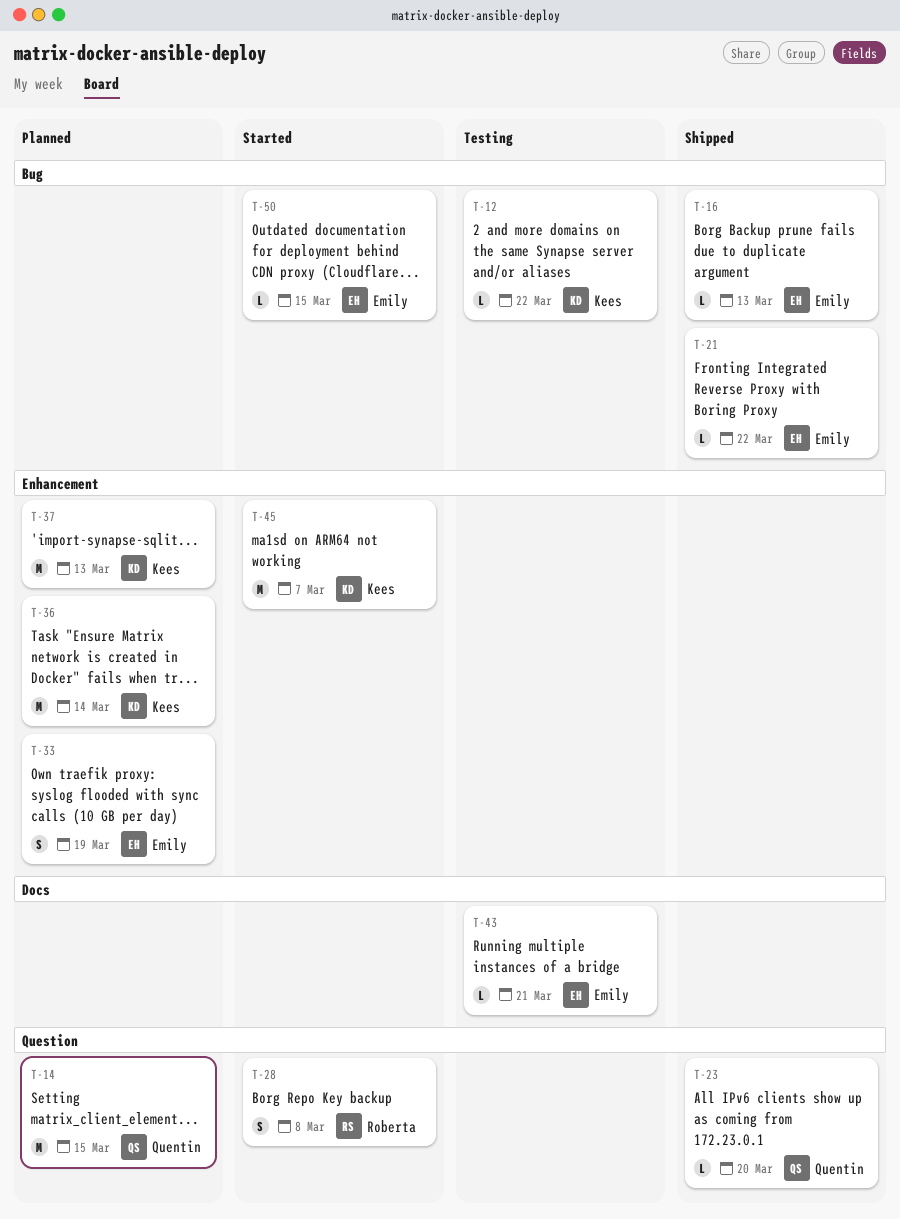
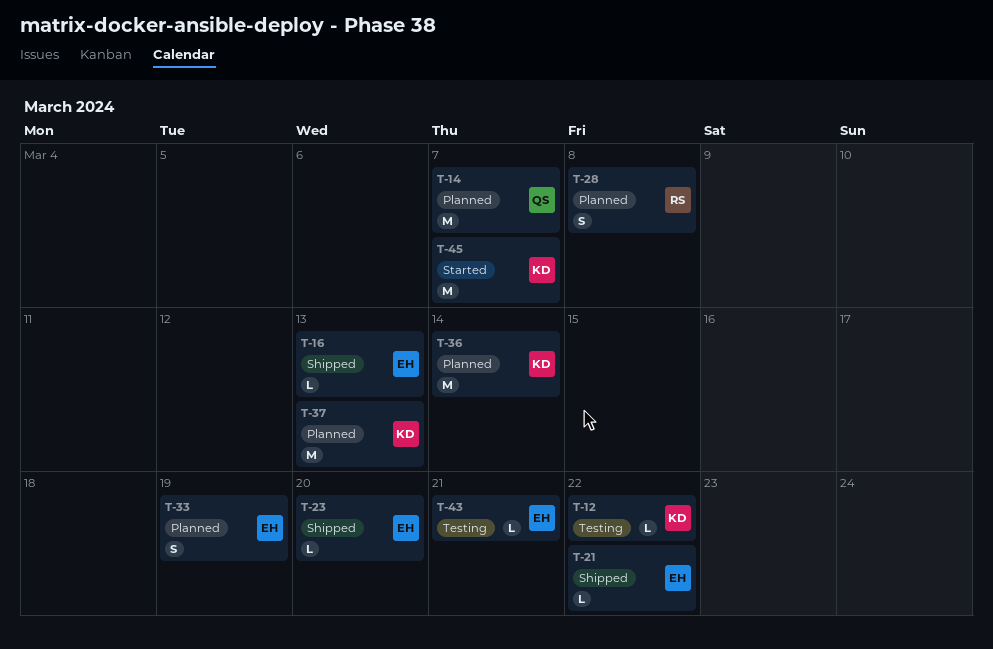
T-14, due: Mar 15 -> Mar 7
T-23, owner: Quentin -> Emily
T-28, status: Started -> Planned
T-50: present -> none

